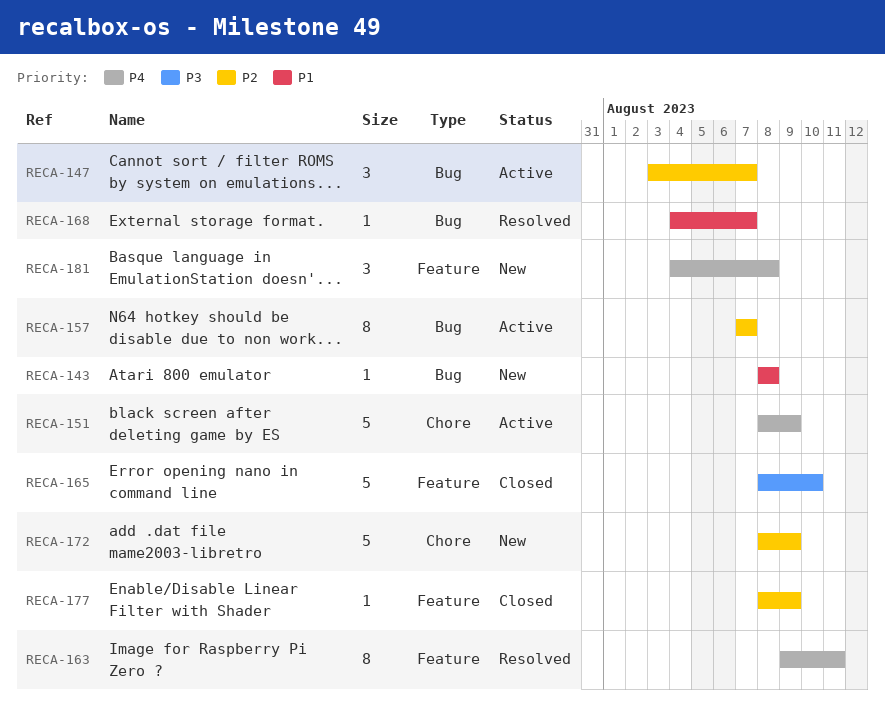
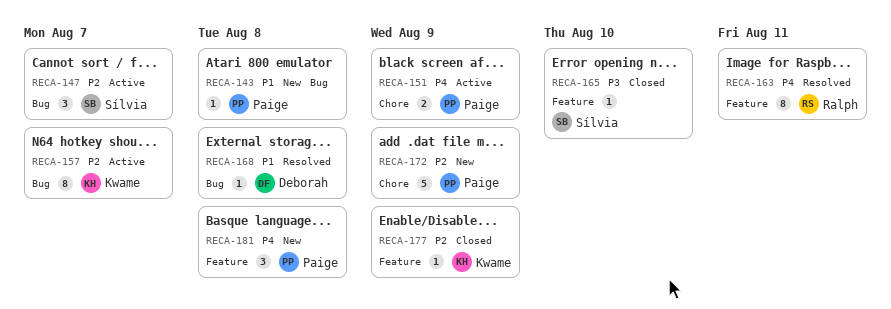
RECA-151, estimate: 5 -> 2
RECA-165, estimate: 5 -> 1
RECA-168, due: Aug 7 -> Aug 8

